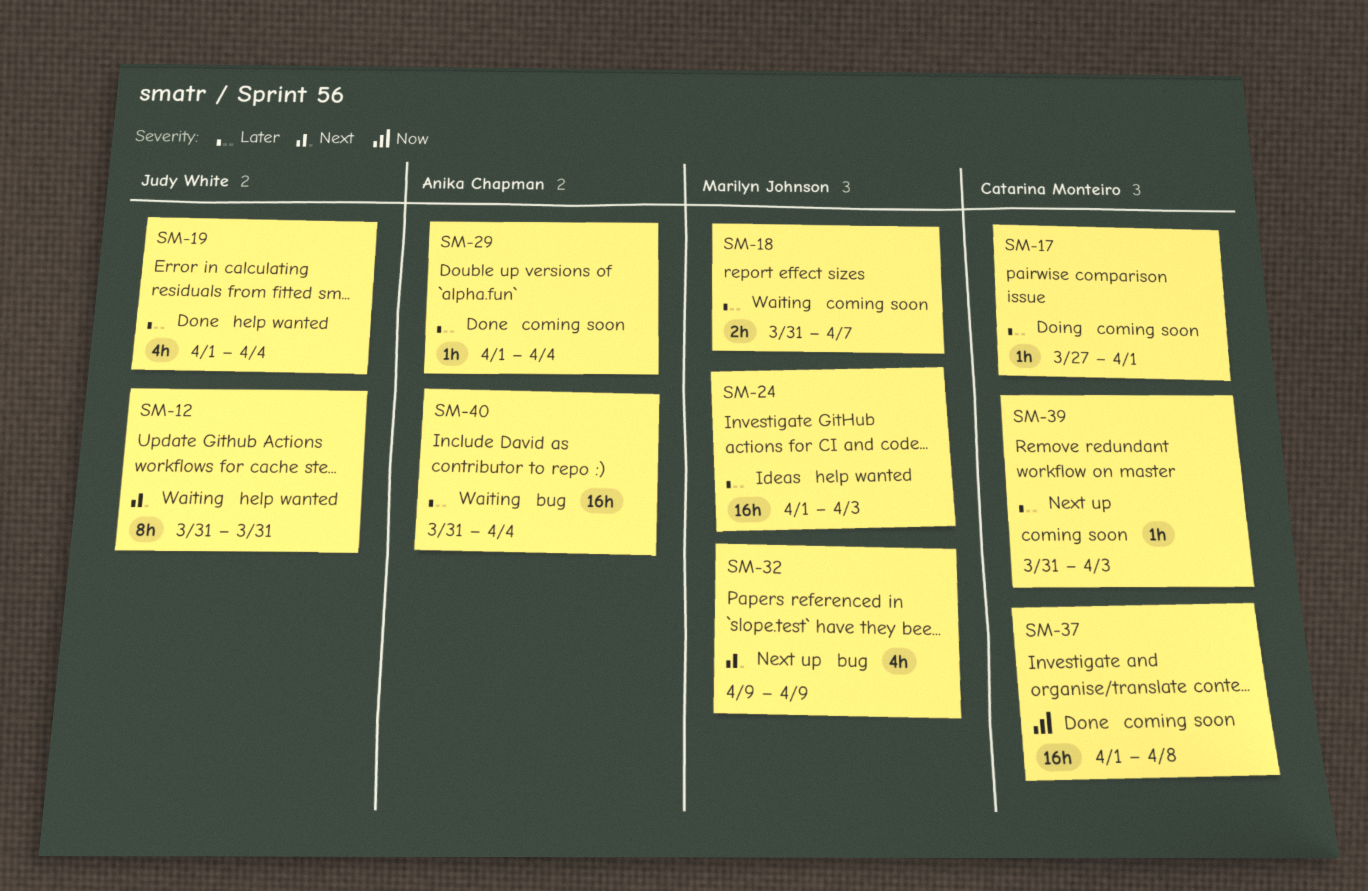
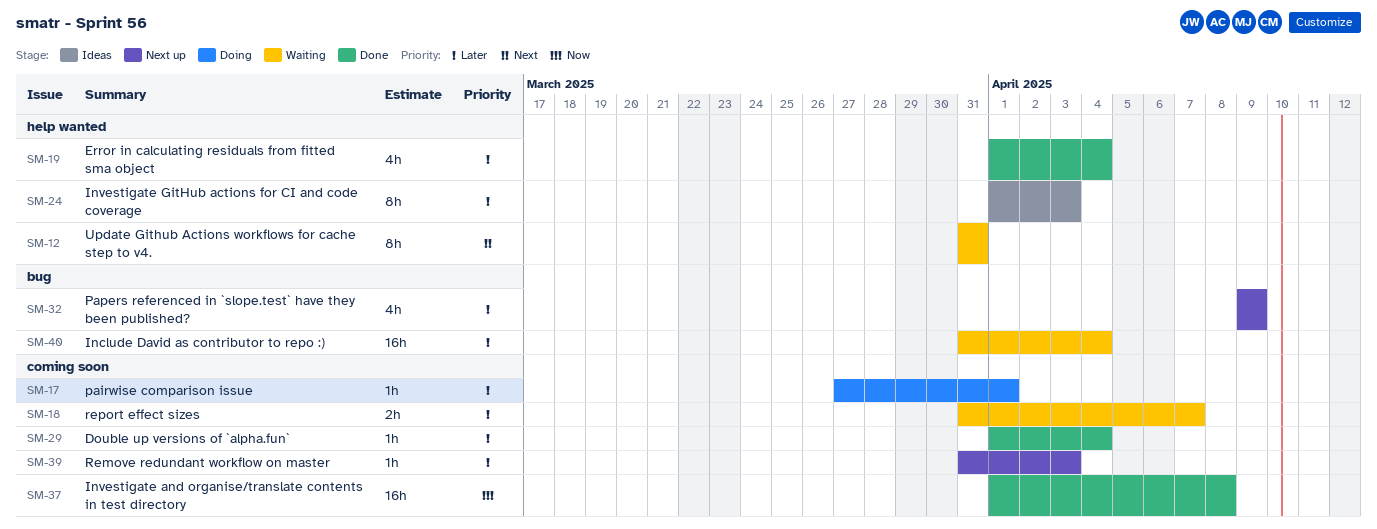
SM-24, estimate: 16h -> 8h
SM-32, priority: Next -> Later

